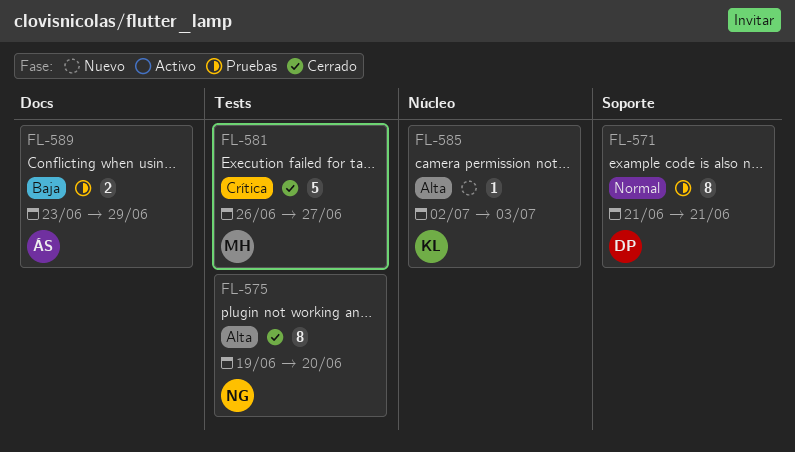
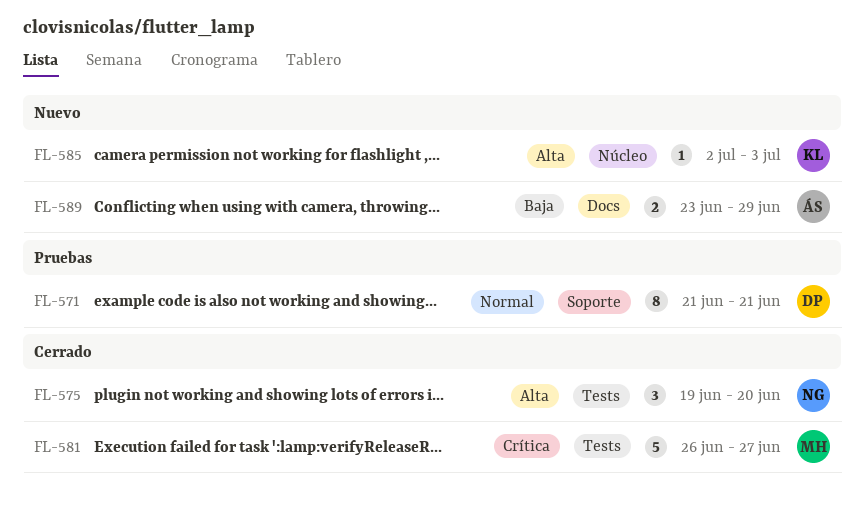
FL-575, estimate: 8 -> 3
FL-589, status: Pruebas -> Nuevo

